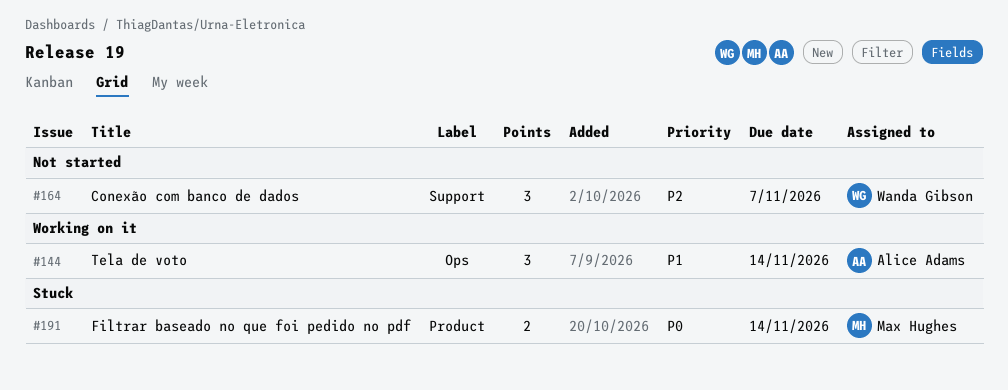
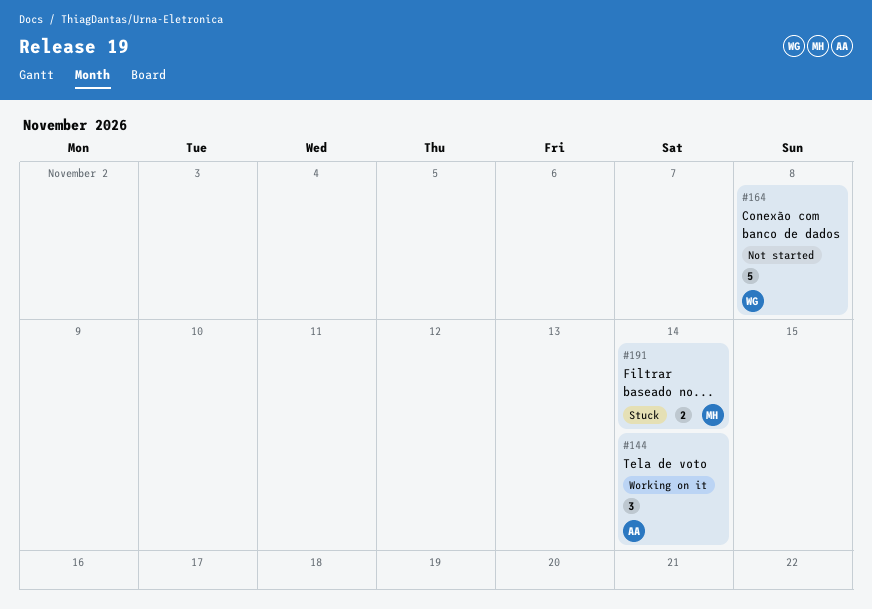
#164, estimate: 3 -> 5
#164, due: Nov 7 -> Nov 8

